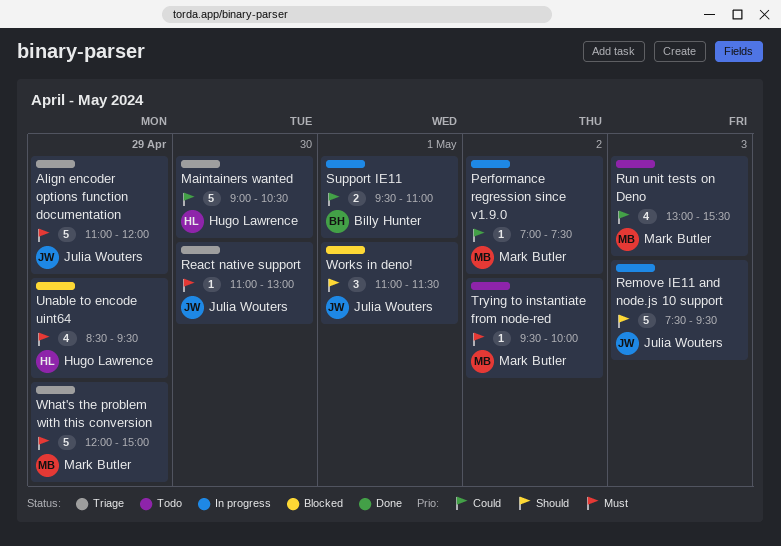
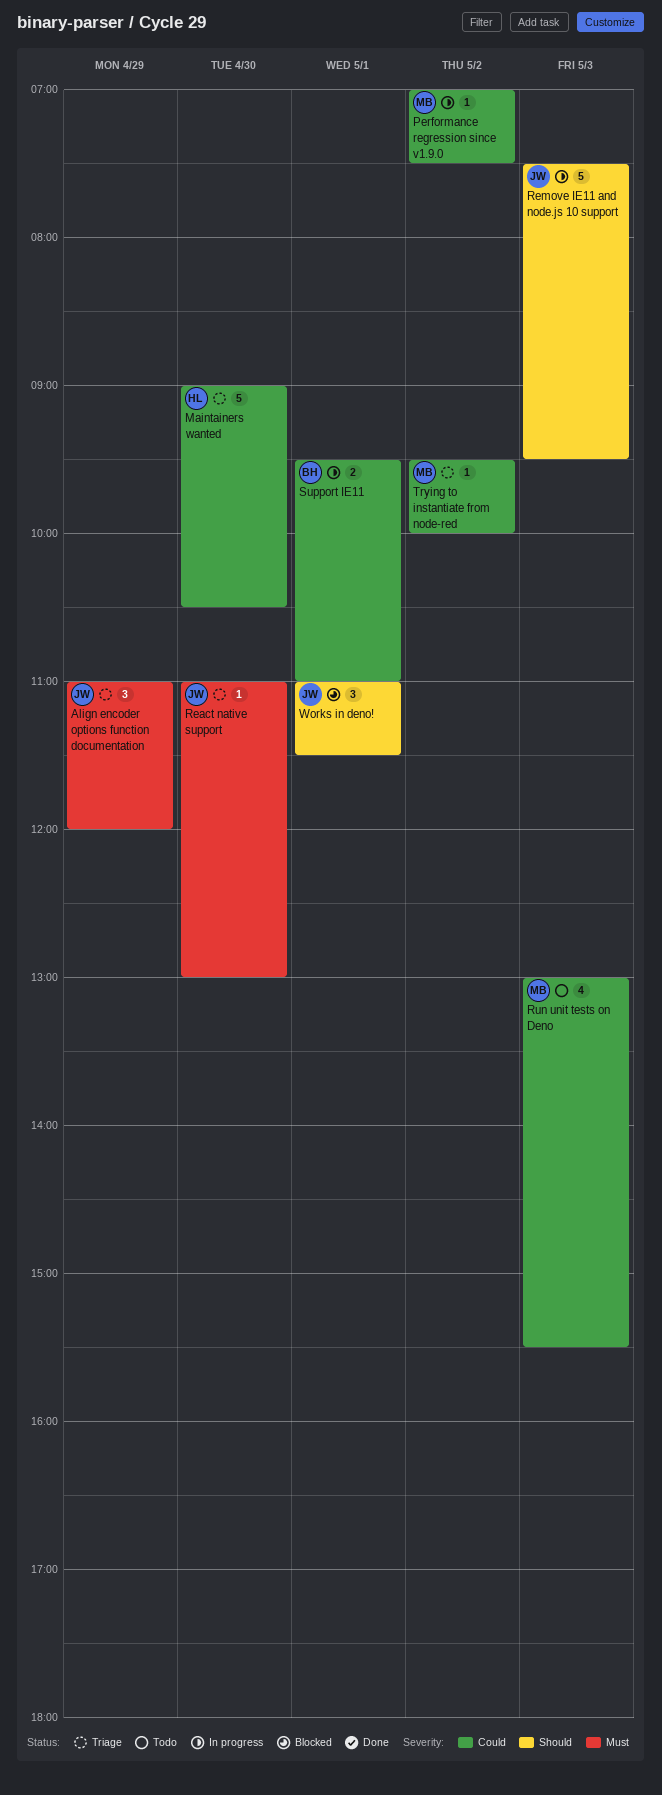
Align encoder options function documentation, estimate: 5 -> 3
Trying to instantiate from node-red, status: Todo -> Triage
Trying to instantiate from node-red, priority: Must -> Could
Unable to encode uint64: present -> none
What's the problem with this conversion: present -> none

